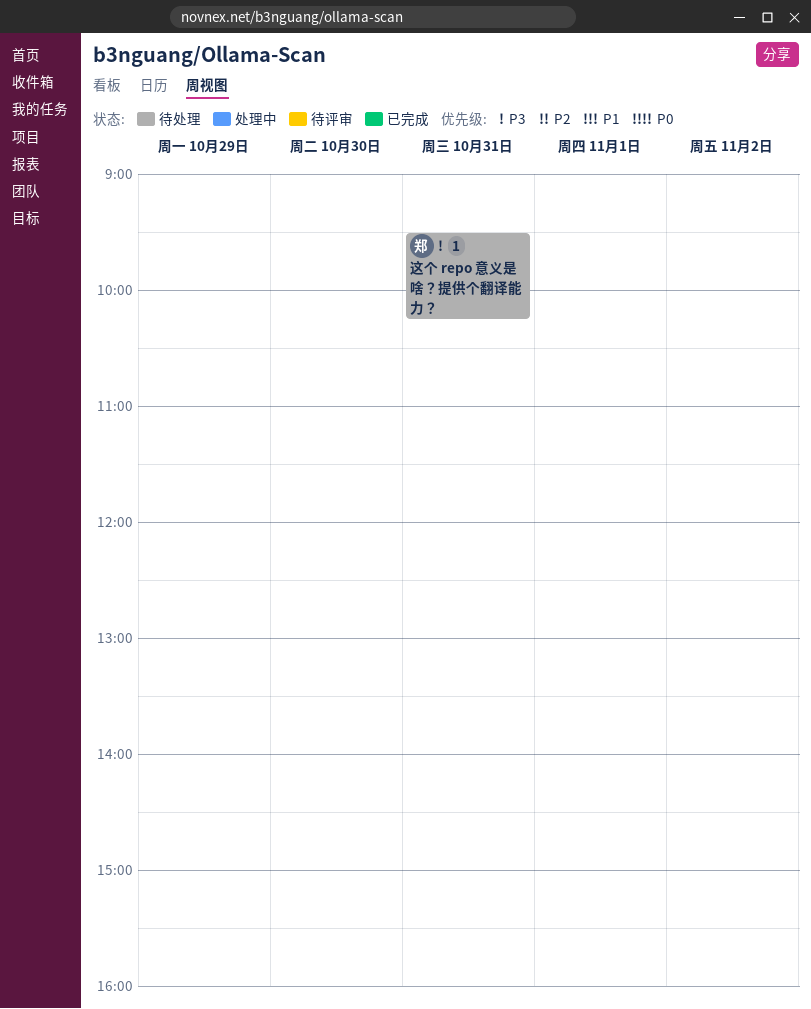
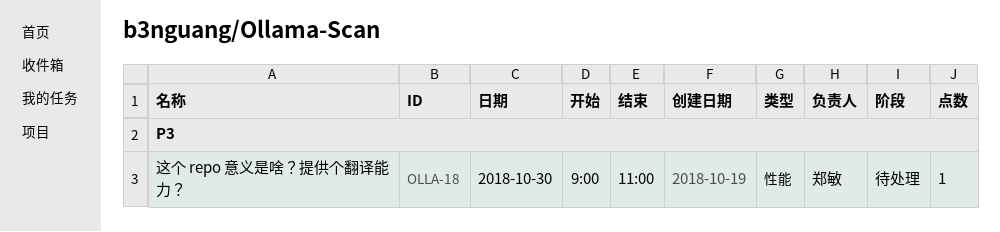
这个 repo 意义是啥？提供个翻译能力？, day: Oct 31 -> Oct 30
这个 repo 意义是啥？提供个翻译能力？, begins: 09:30 -> 09:00
这个 repo 意义是啥？提供个翻译能力？, ends: 10:15 -> 11:00

